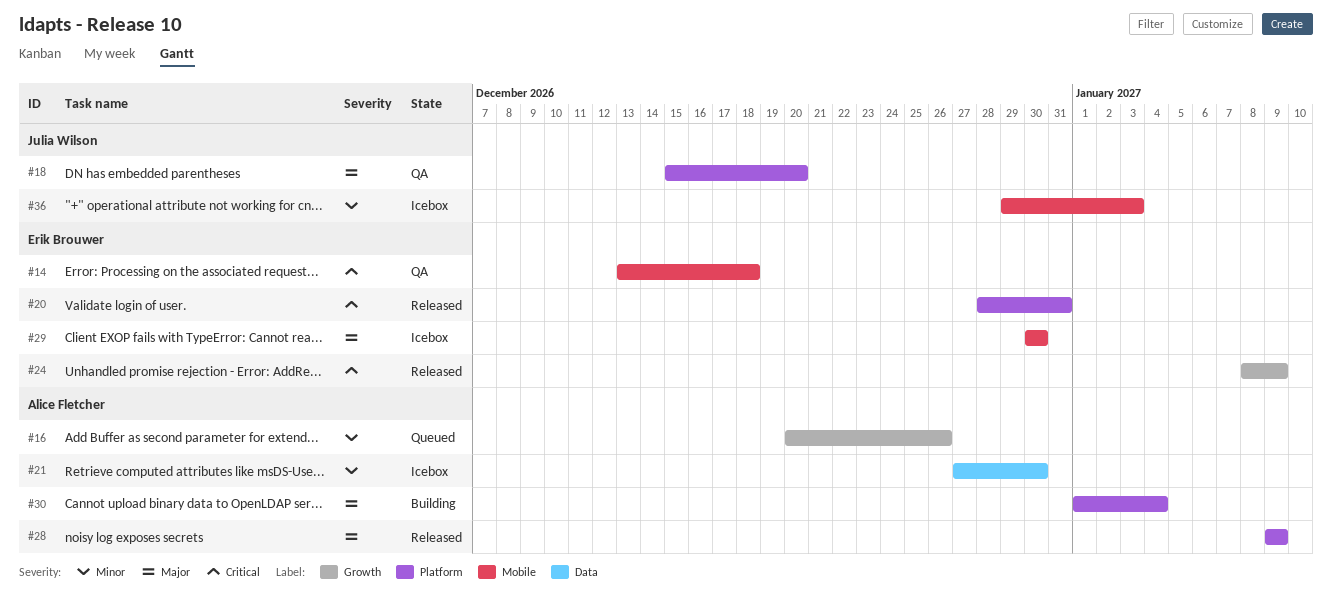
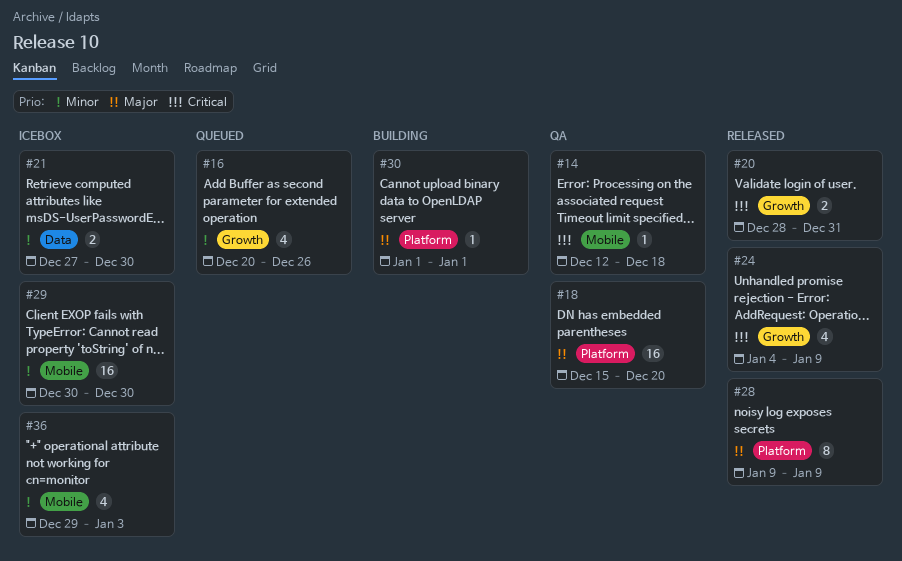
#14, start: Dec 13 -> Dec 12
#20, label: Platform -> Growth
#24, start: Jan 8 -> Jan 4
#29, priority: Major -> Minor
#30, due: Jan 4 -> Jan 1

